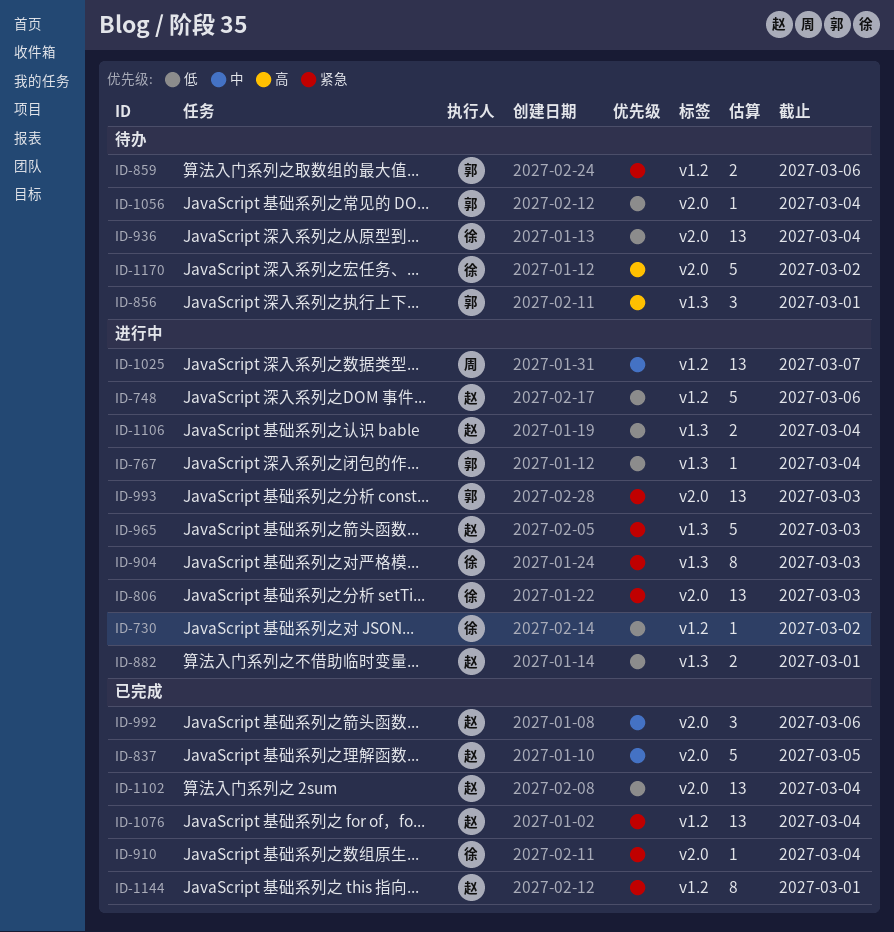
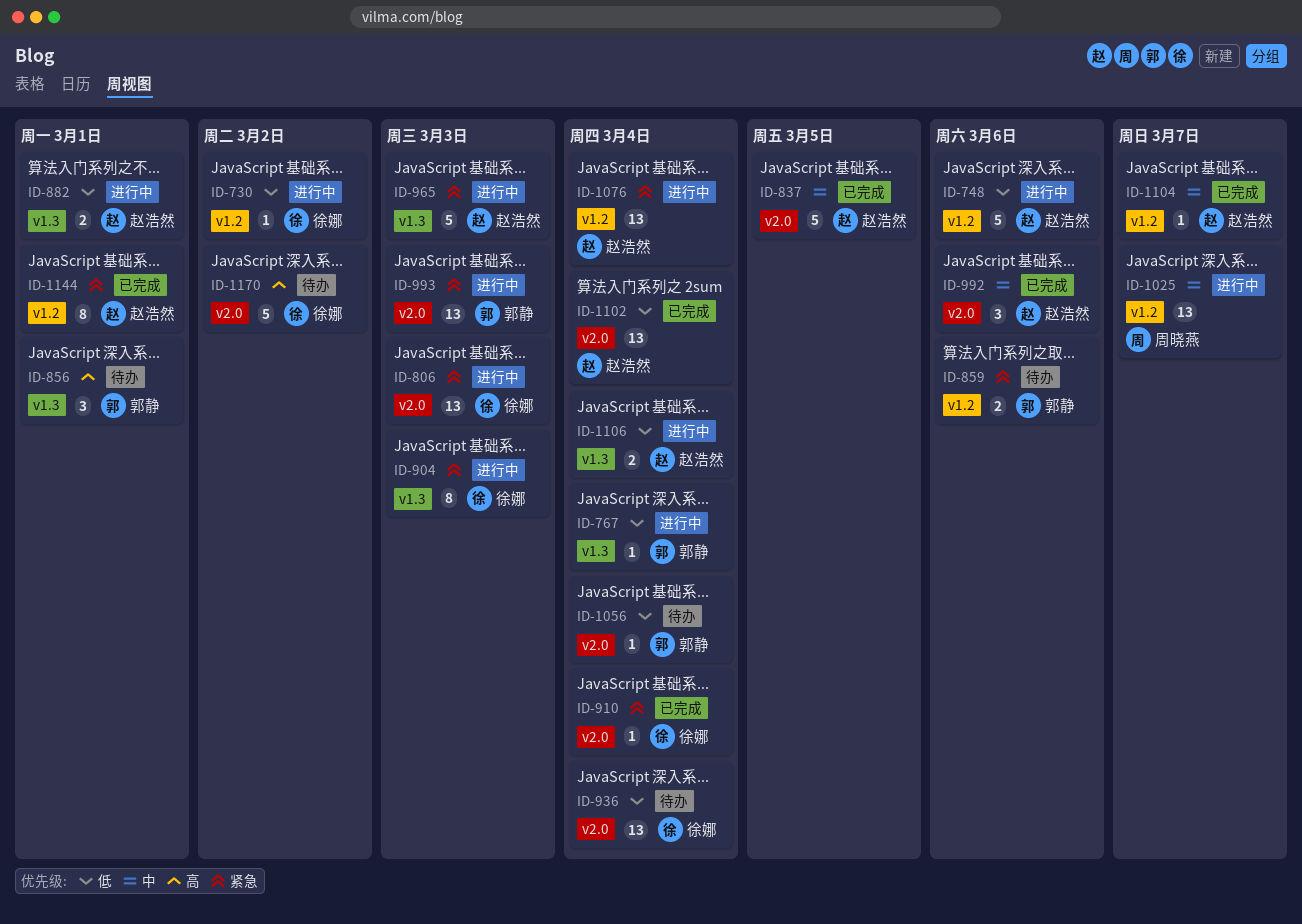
ID-1076, status: 已完成 -> 进行中
ID-1104: none -> present

